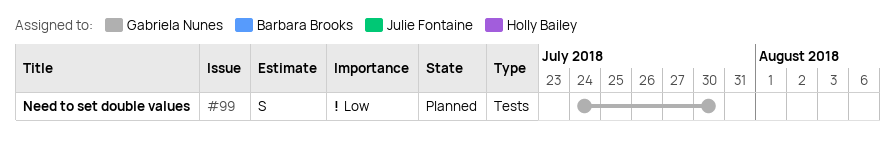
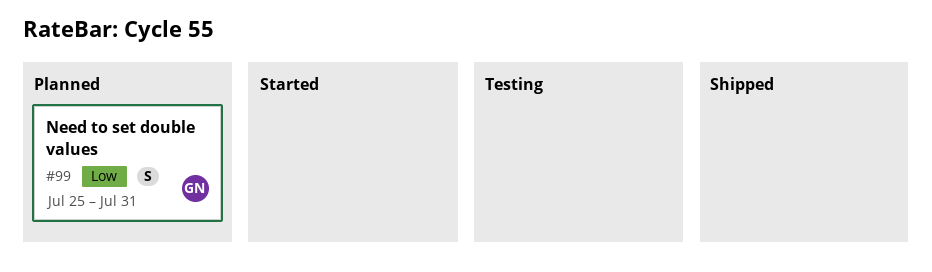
#99, start: Jul 24 -> Jul 25
#99, due: Jul 30 -> Jul 31

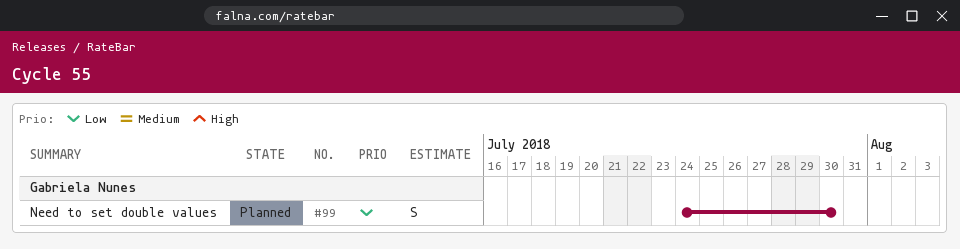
#99, start: Jul 25 -> Jul 24
#99, due: Jul 31 -> Jul 30

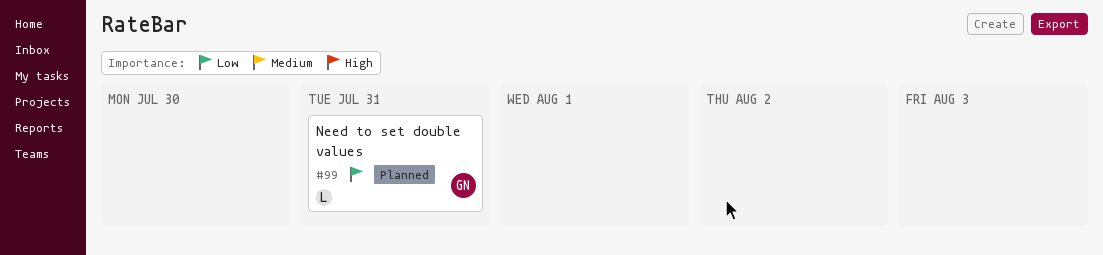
#99, estimate: S -> L
#99, due: Jul 30 -> Jul 31

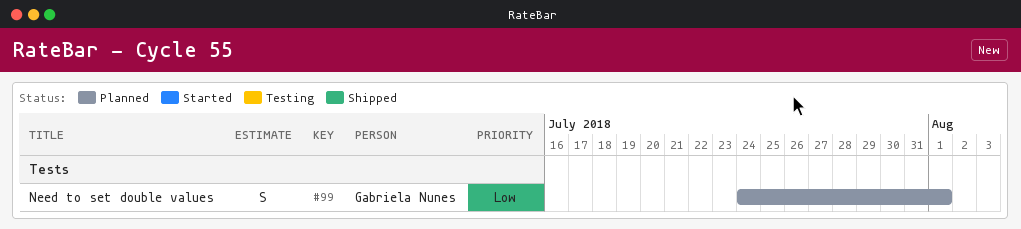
#99, estimate: L -> S
#99, due: Jul 31 -> Aug 1

